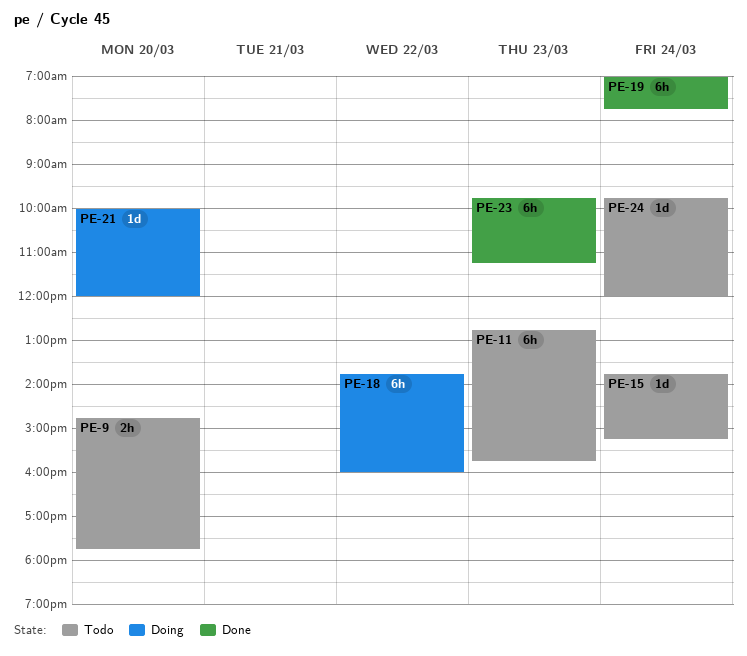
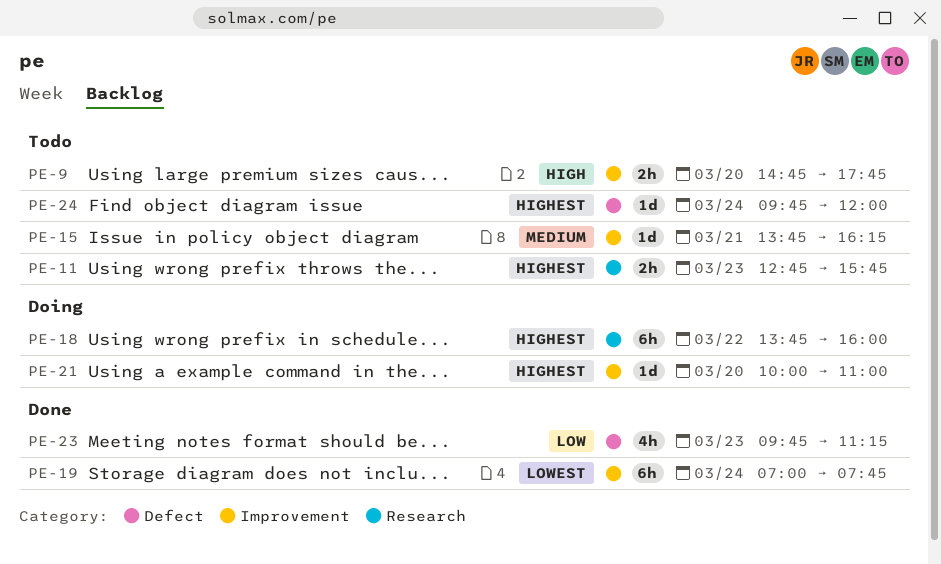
PE-11, estimate: 6h -> 2h
PE-15, day: Mar 24 -> Mar 21
PE-15, ends: 15:15 -> 16:15
PE-21, ends: 12:00 -> 11:00
PE-23, estimate: 6h -> 4h

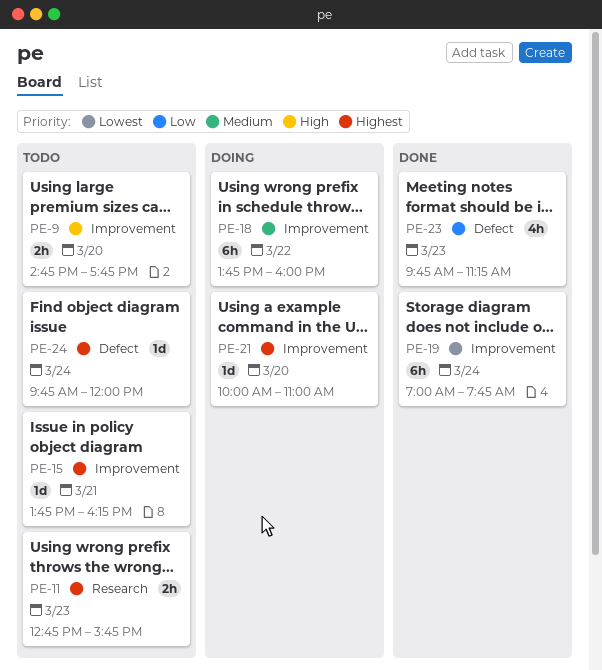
PE-15, priority: Medium -> Highest
PE-18, priority: Highest -> Medium
PE-18, label: Research -> Improvement

